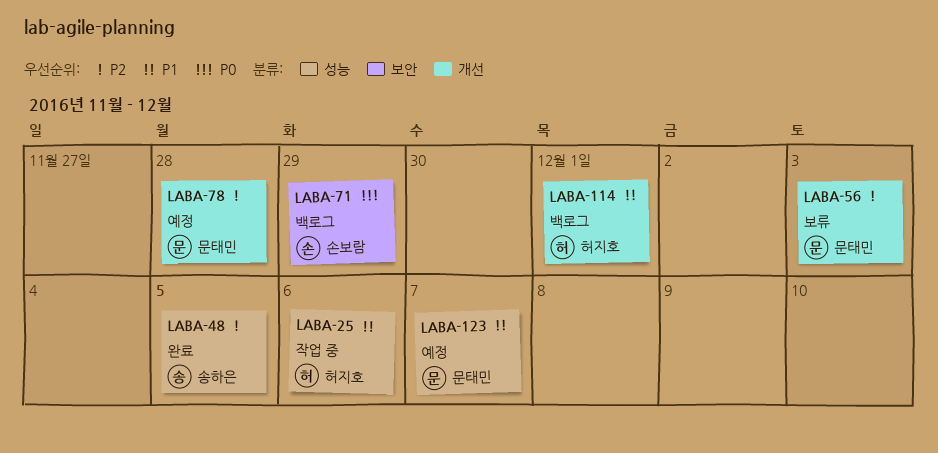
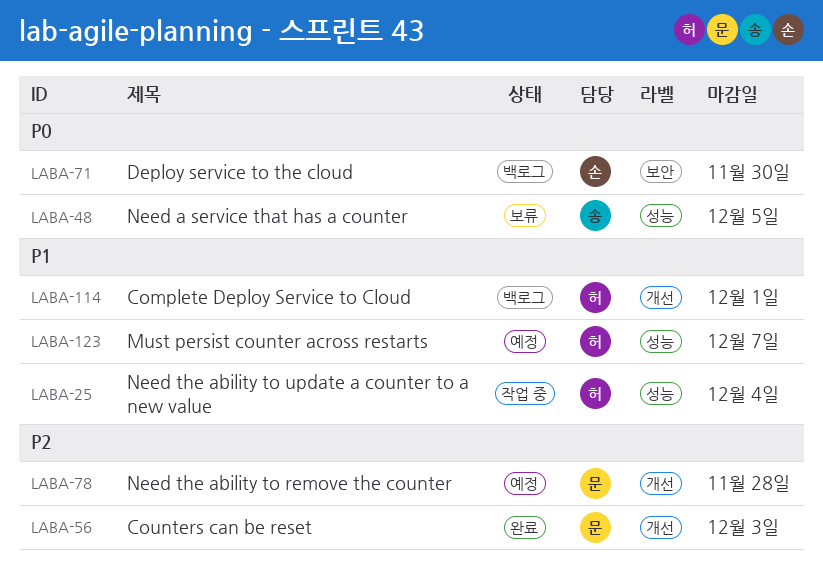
LABA-25, due: Dec 6 -> Dec 4
LABA-48, status: 완료 -> 보류
LABA-48, priority: P2 -> P0
LABA-56, status: 보류 -> 완료
LABA-71, due: Nov 29 -> Nov 30
LABA-123, owner: 문태민 -> 허지호

